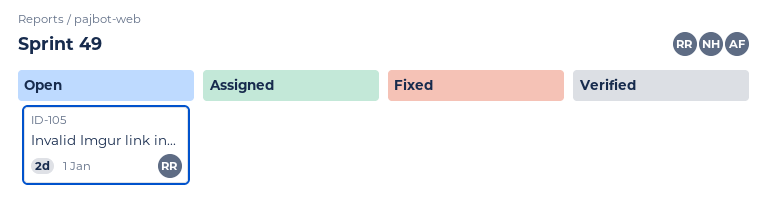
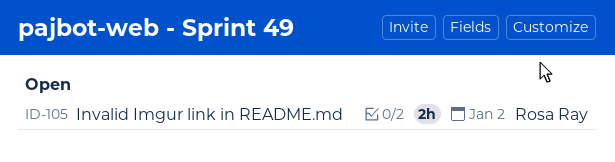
ID-105, estimate: 2d -> 2h
ID-105, due: Jan 1 -> Jan 2

